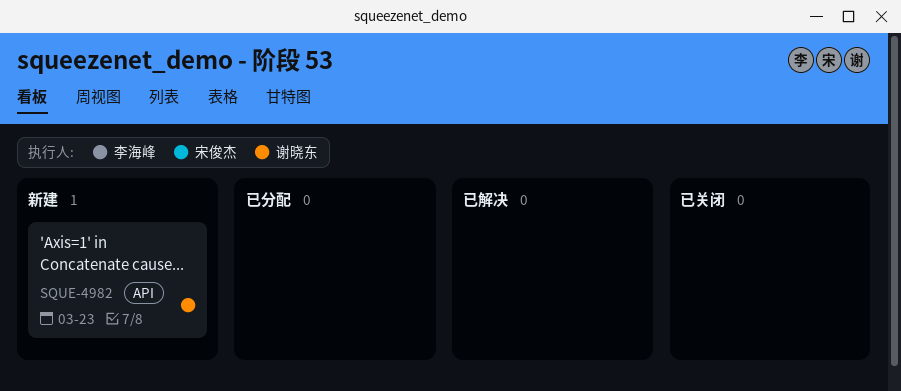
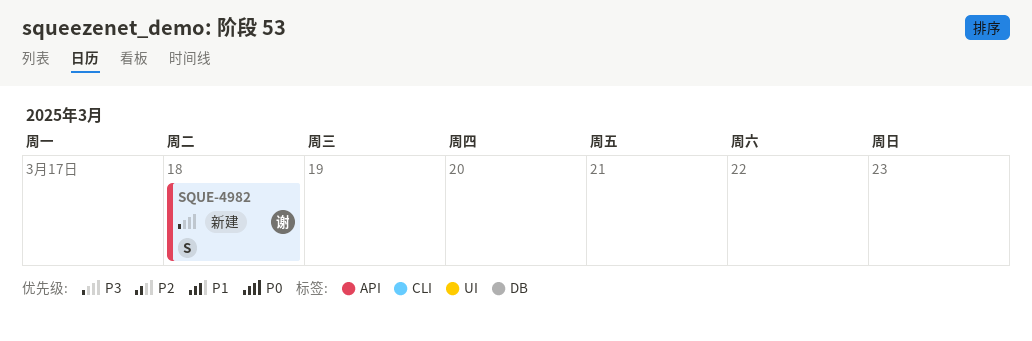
SQUE-4982, due: Mar 23 -> Mar 18

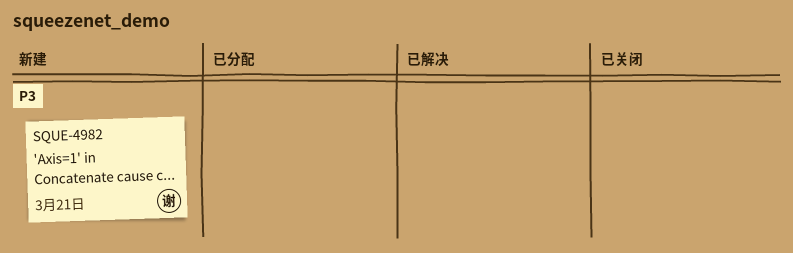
SQUE-4982, due: Mar 18 -> Mar 21

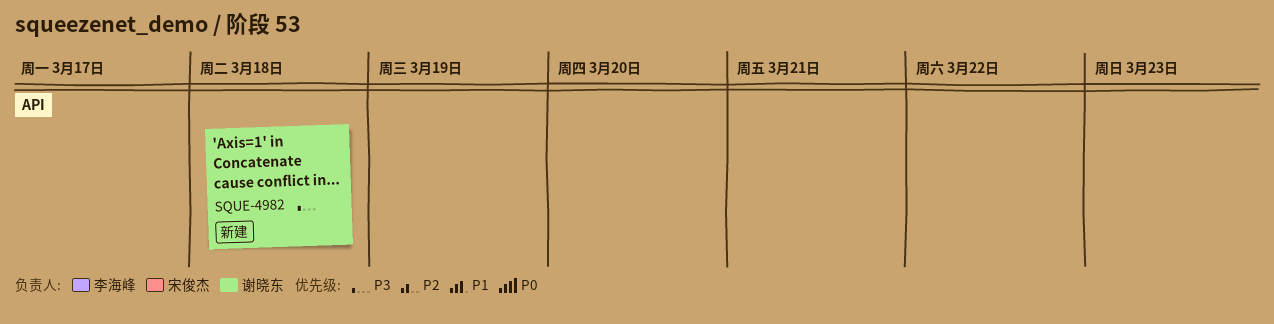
SQUE-4982, due: Mar 21 -> Mar 18

